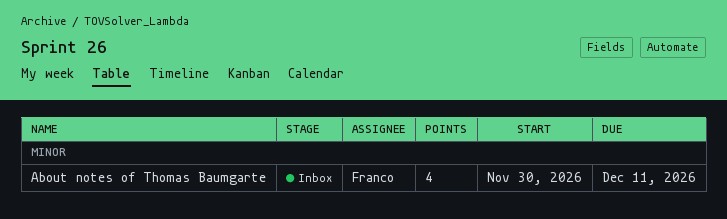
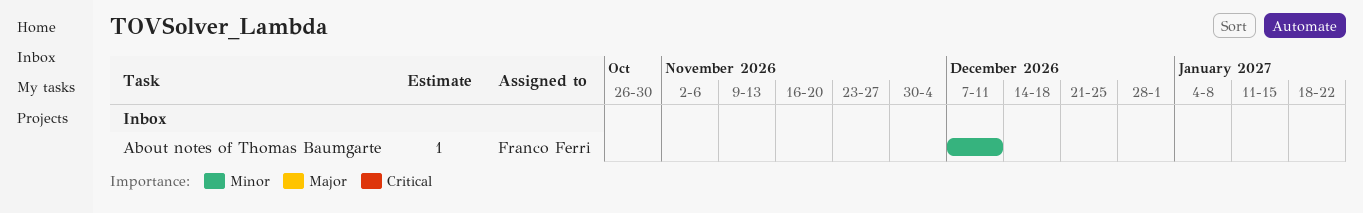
About notes of Thomas Baumgarte, estimate: 4 -> 1
About notes of Thomas Baumgarte, start: Nov 30 -> Dec 7

